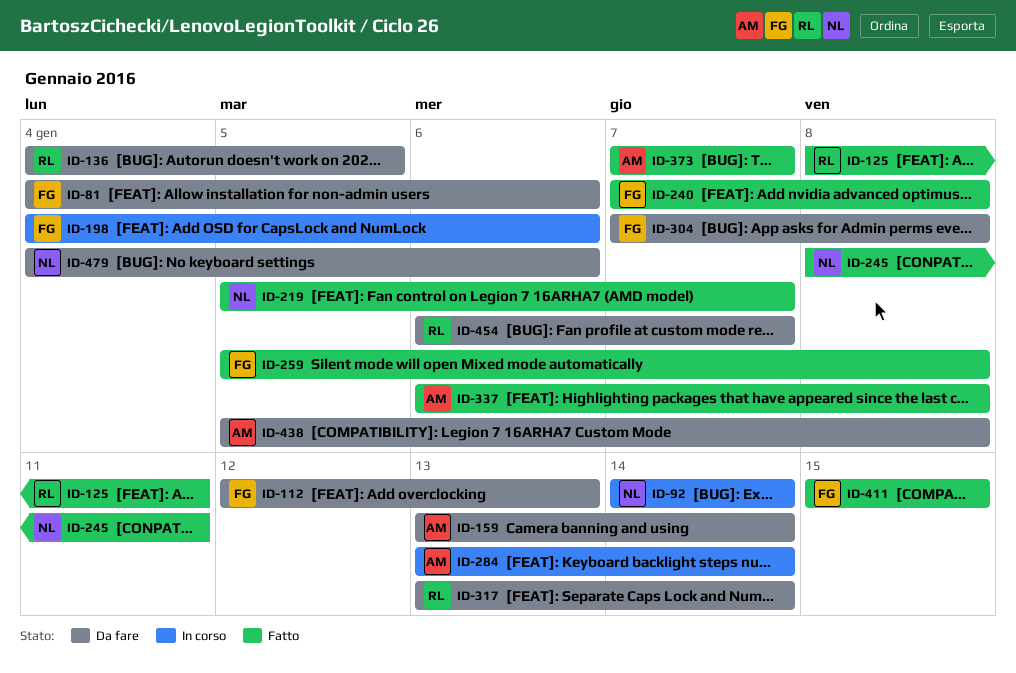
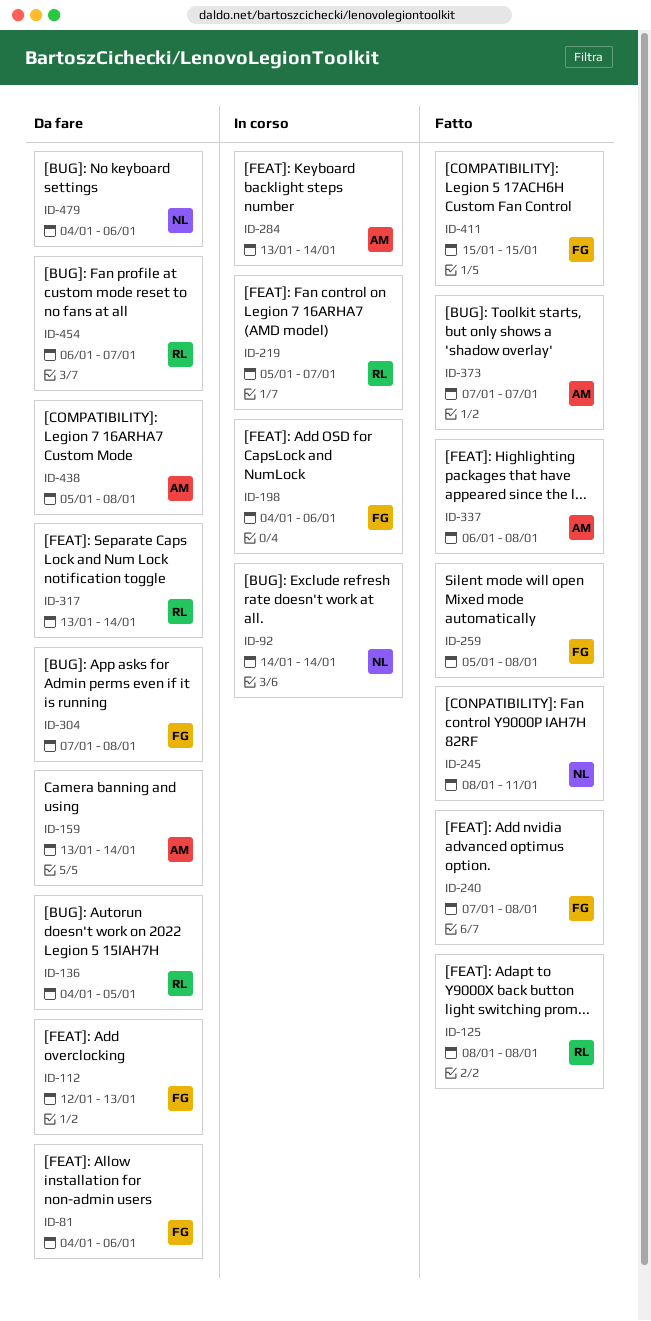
ID-125, due: Jan 11 -> Jan 8
ID-219, status: Fatto -> In corso
ID-219, owner: NL -> RL

